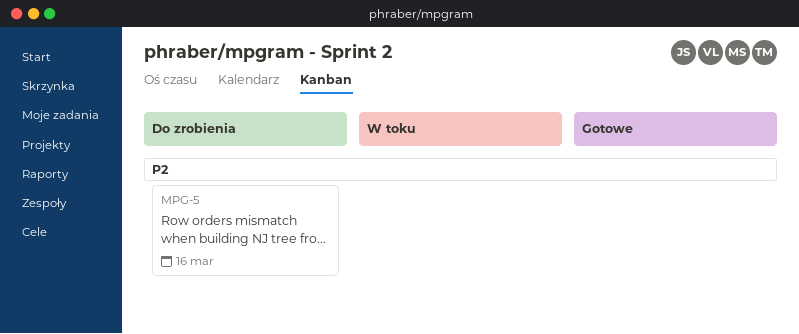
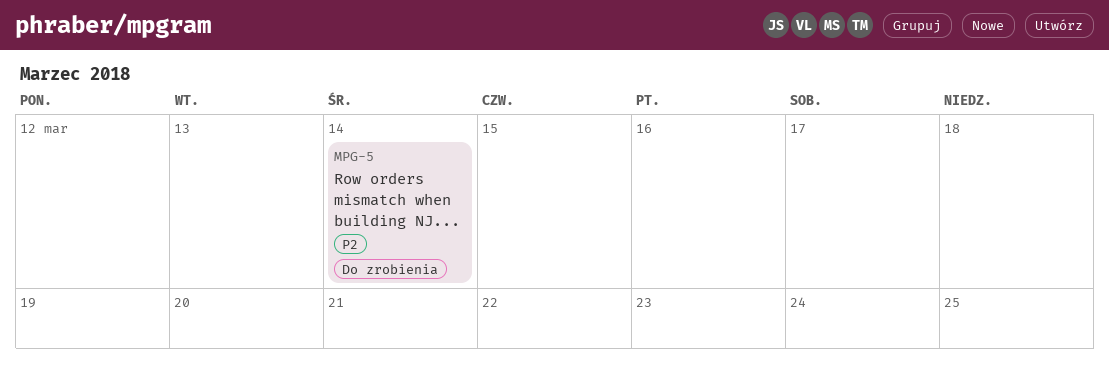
MPG-5, due: Mar 16 -> Mar 14

